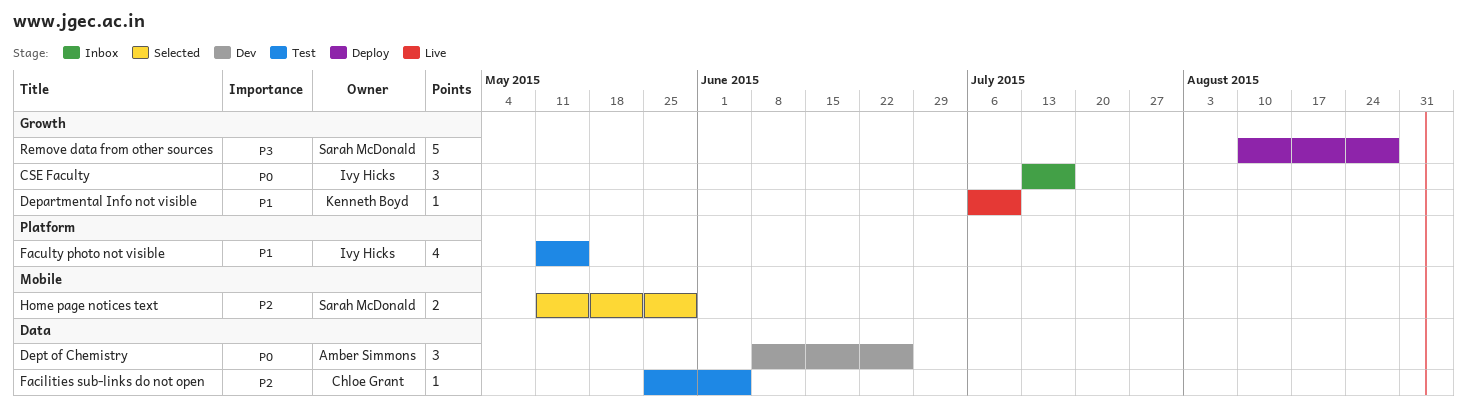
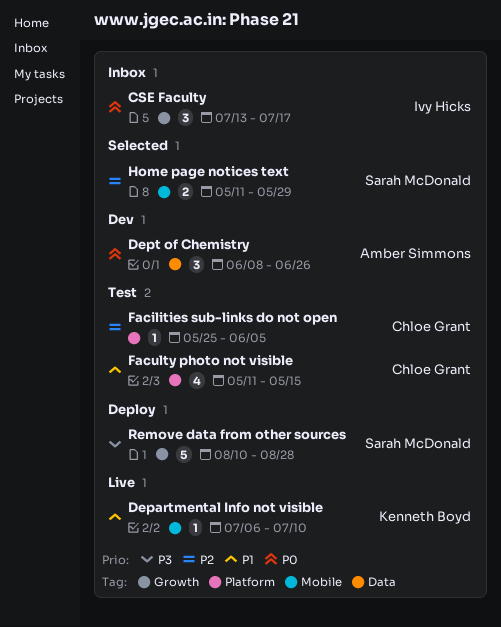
Departmental Info not visible, label: Growth -> Mobile
Facilities sub-links do not open, label: Data -> Platform
Faculty photo not visible, owner: Ivy Hicks -> Chloe Grant

